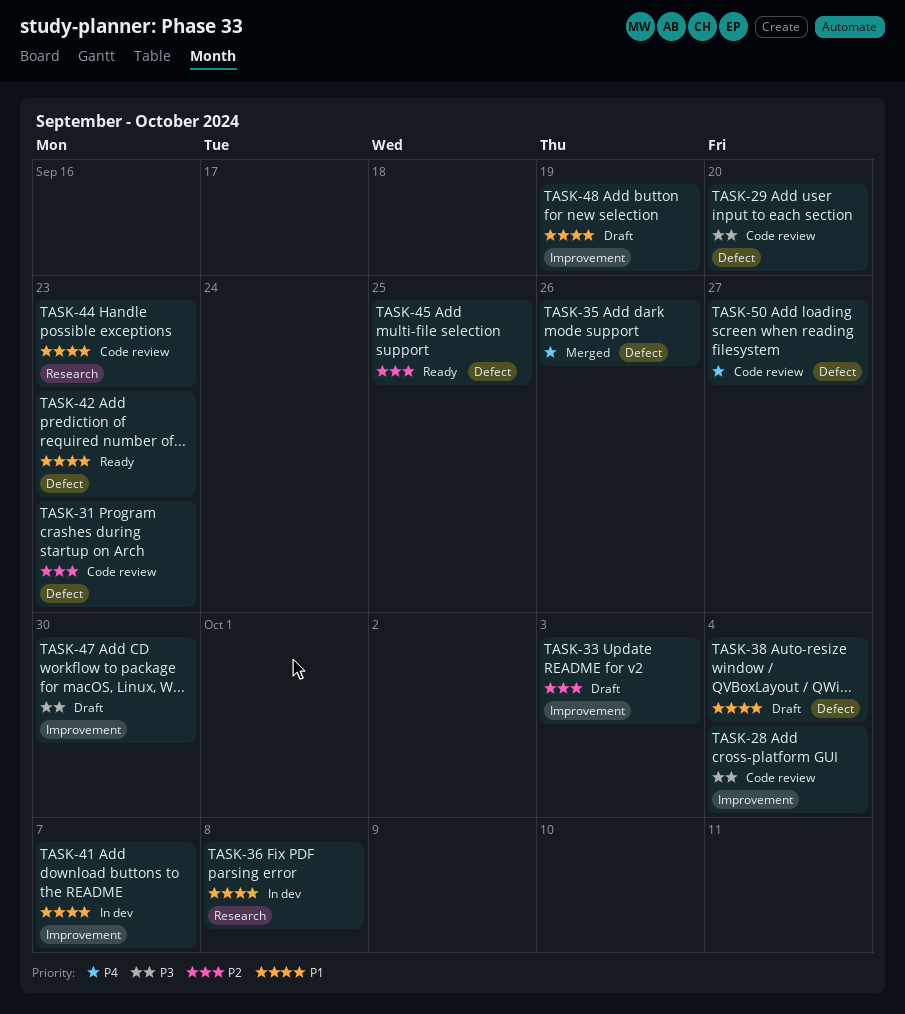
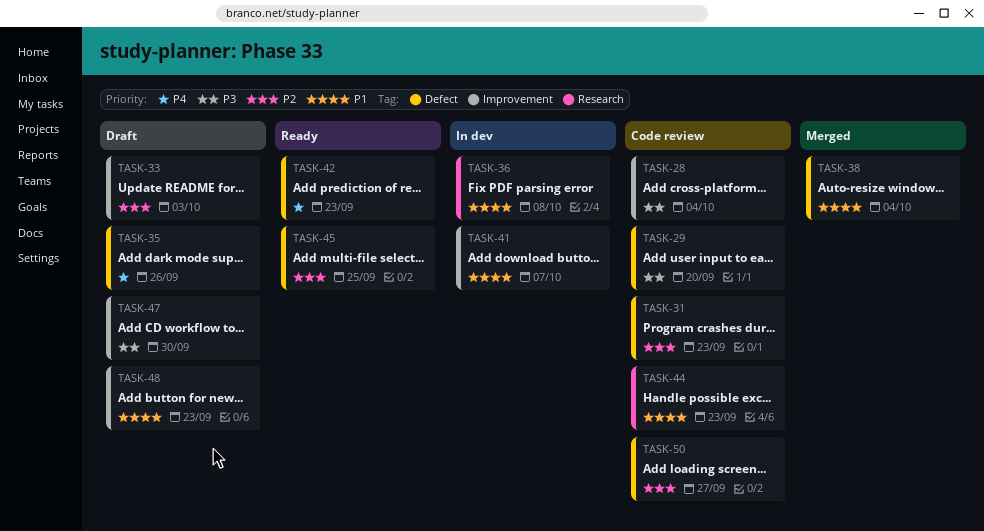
TASK-35, status: Merged -> Draft
TASK-38, status: Draft -> Merged
TASK-42, priority: P1 -> P4
TASK-48, due: Sep 19 -> Sep 23
TASK-50, priority: P4 -> P2

